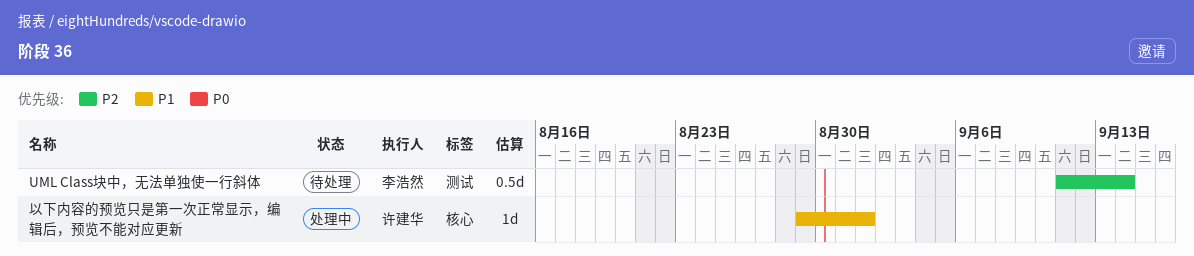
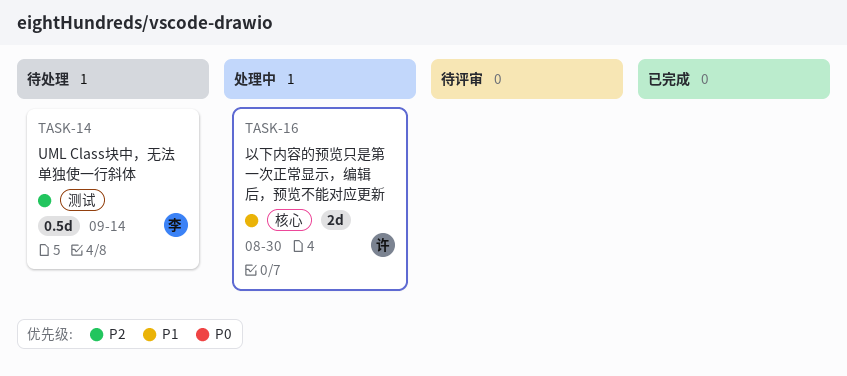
以下内容的预览只是第一次正常显示，编辑后，预览不能对应更新, estimate: 1d -> 2d
以下内容的预览只是第一次正常显示，编辑后，预览不能对应更新, due: Sep 1 -> Aug 30

